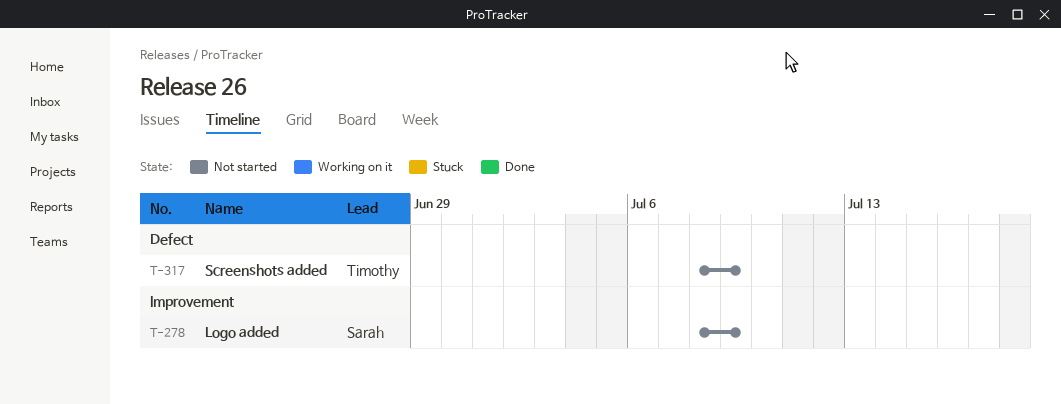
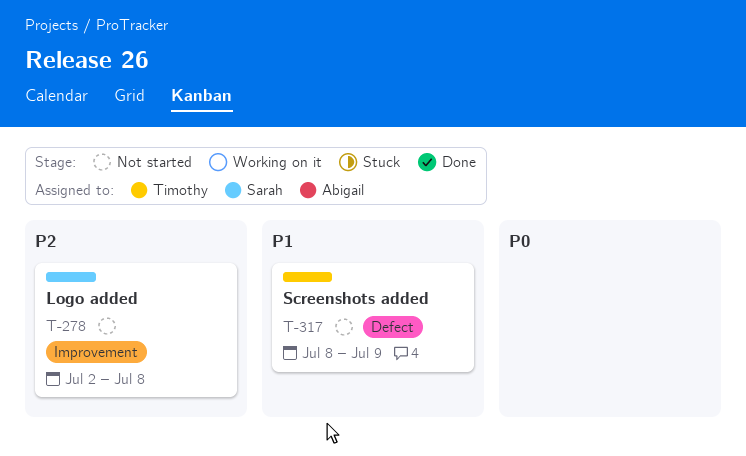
T-278, start: Jul 8 -> Jul 2
T-278, due: Jul 9 -> Jul 8

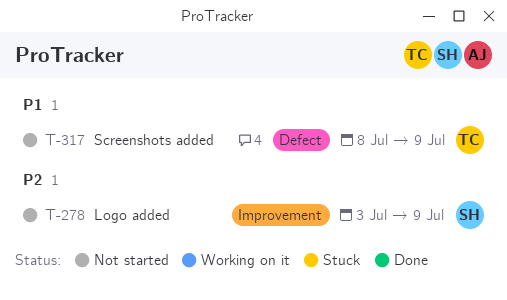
T-278, start: Jul 2 -> Jul 3
T-278, due: Jul 8 -> Jul 9

